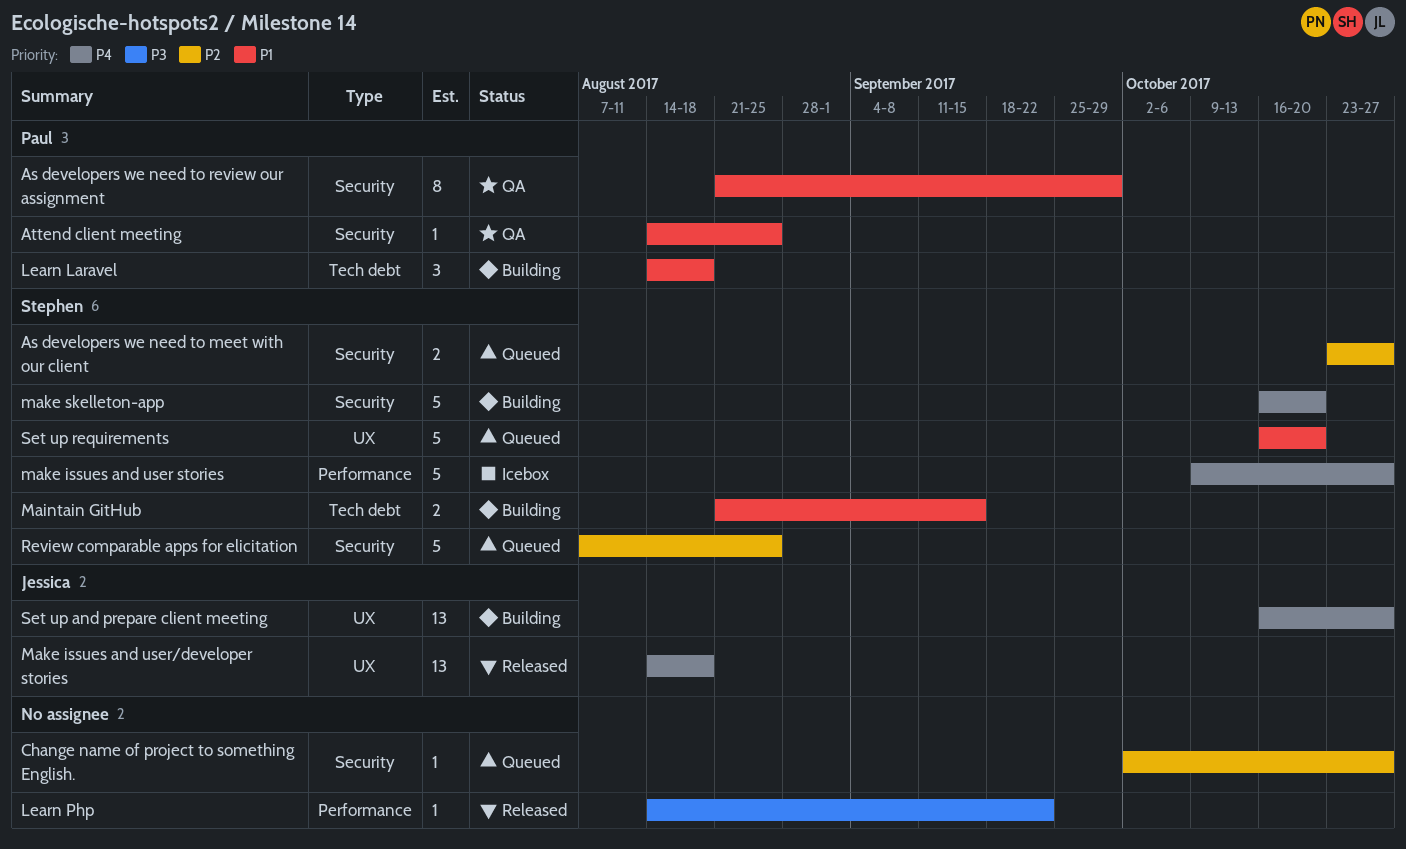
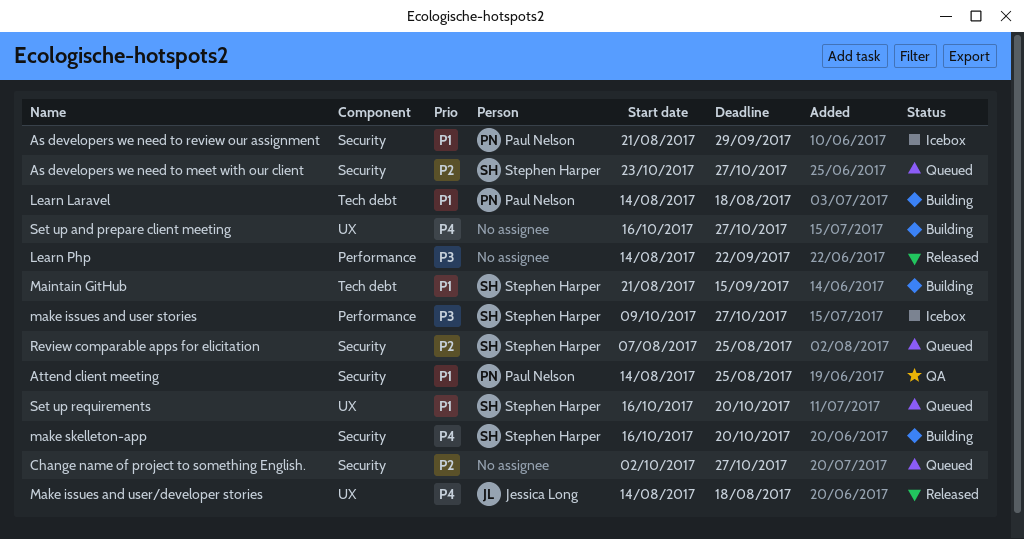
As developers we need to review our assignment, status: QA -> Icebox
make issues and user stories, priority: P4 -> P3
Set up and prepare client meeting, owner: Jessica Long -> none

